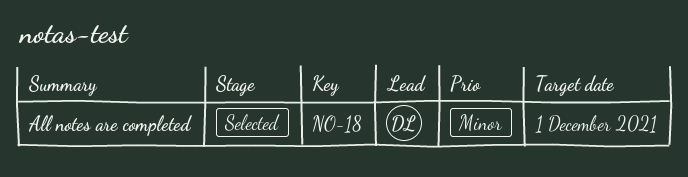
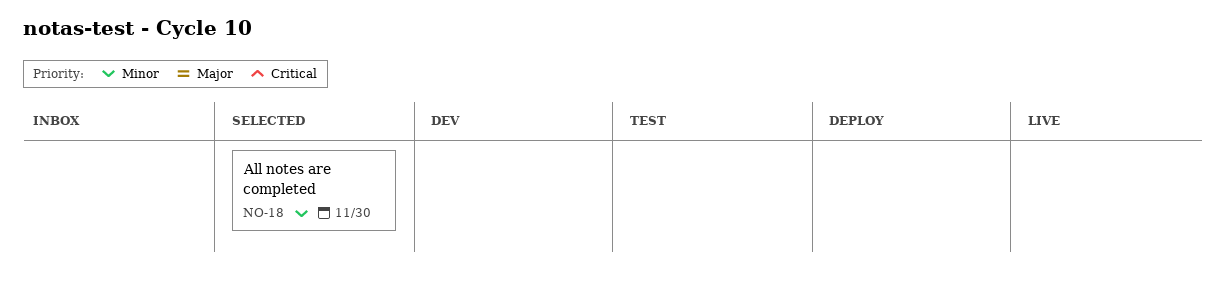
NO-18, due: Dec 1 -> Nov 30

